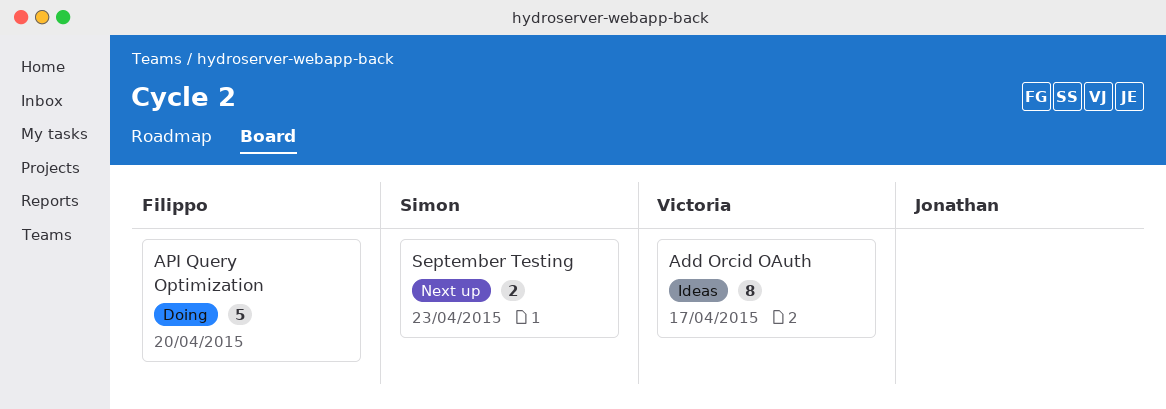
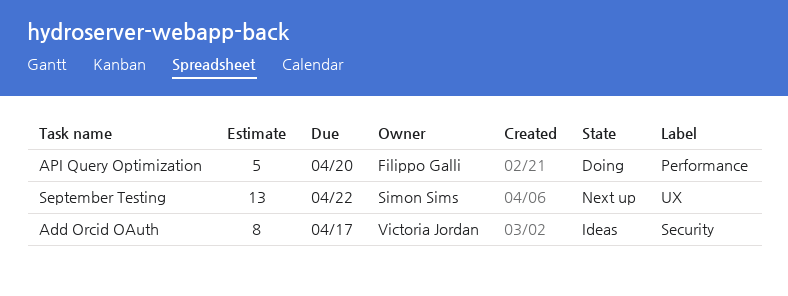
September Testing, estimate: 2 -> 13
September Testing, due: Apr 23 -> Apr 22

